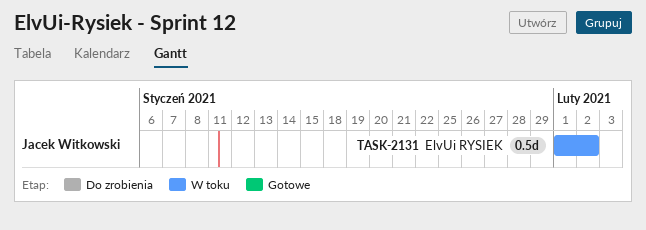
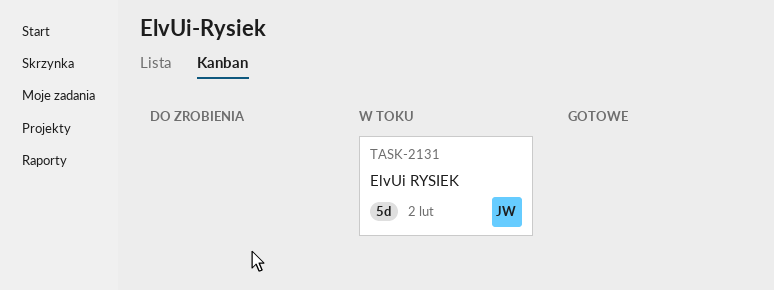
TASK-2131, estimate: 0.5d -> 5d

